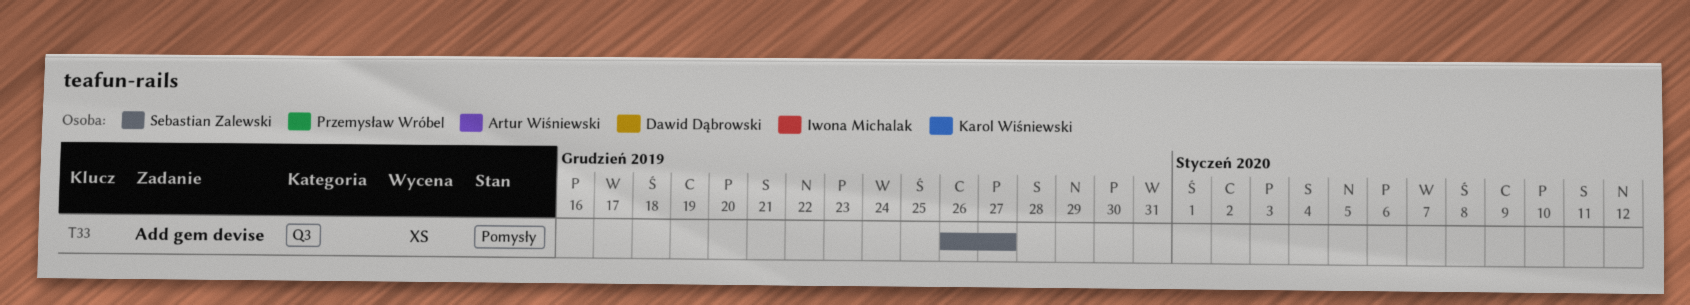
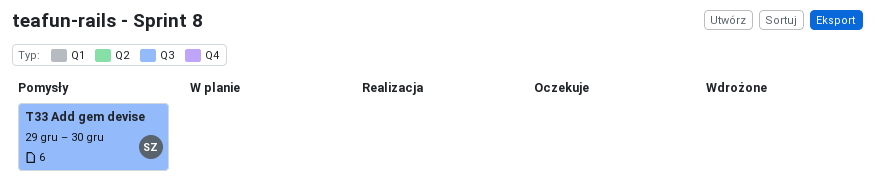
T33, start: Dec 26 -> Dec 29
T33, due: Dec 27 -> Dec 30

